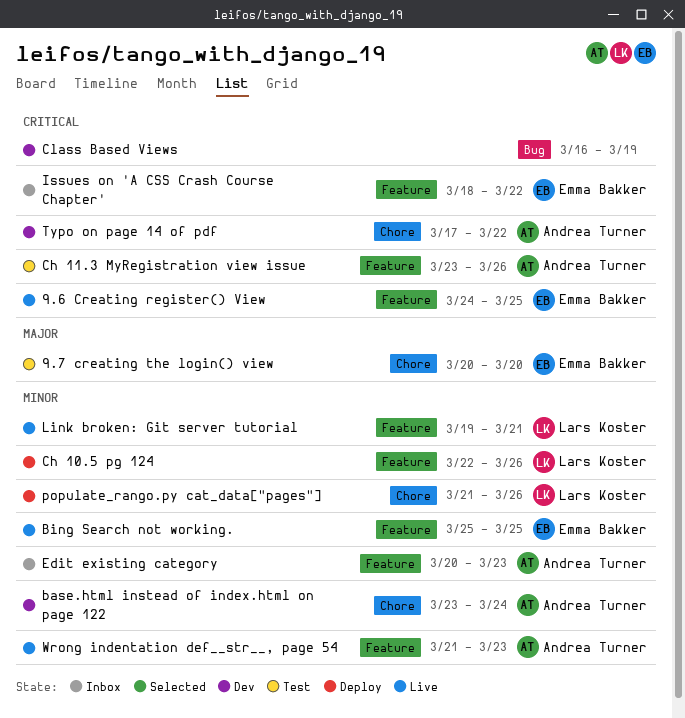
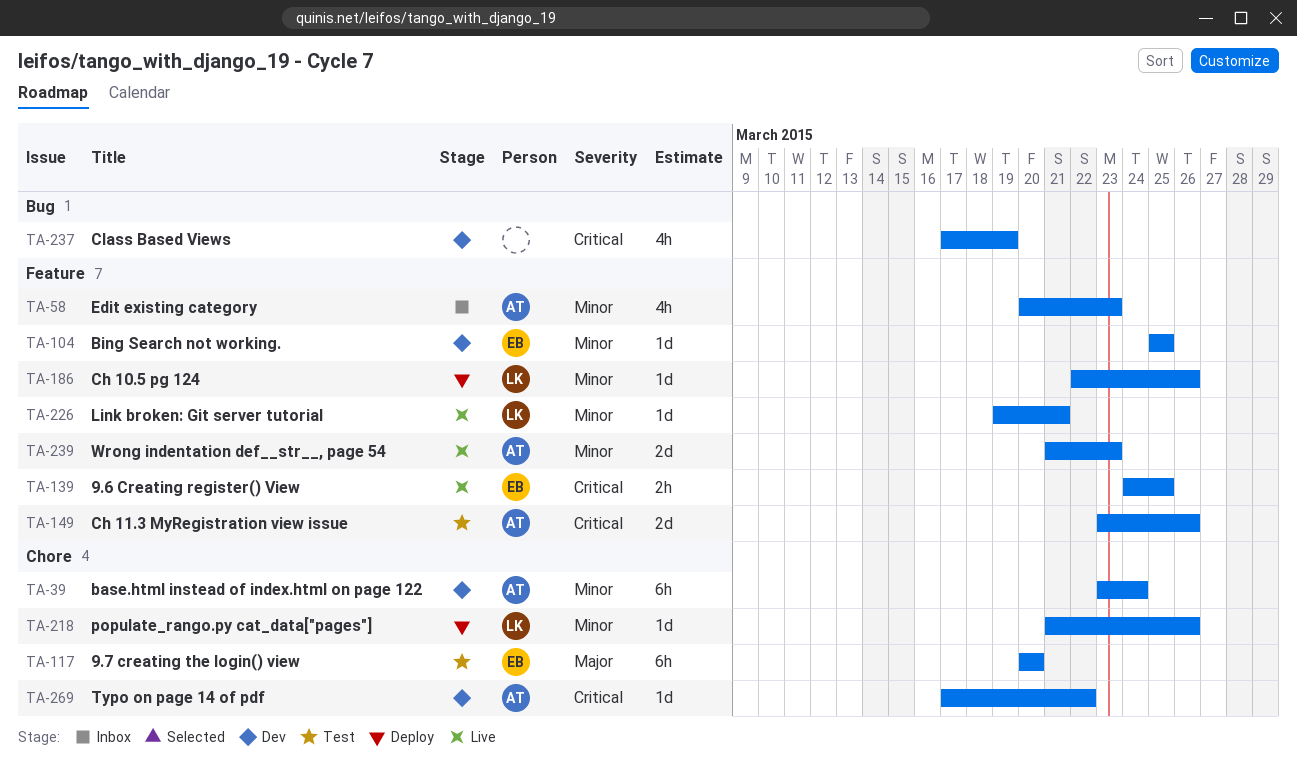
Bing Search not working., status: Live -> Dev
Class Based Views, start: Mar 16 -> Mar 17
Issues on 'A CSS Crash Course Chapter': present -> none

